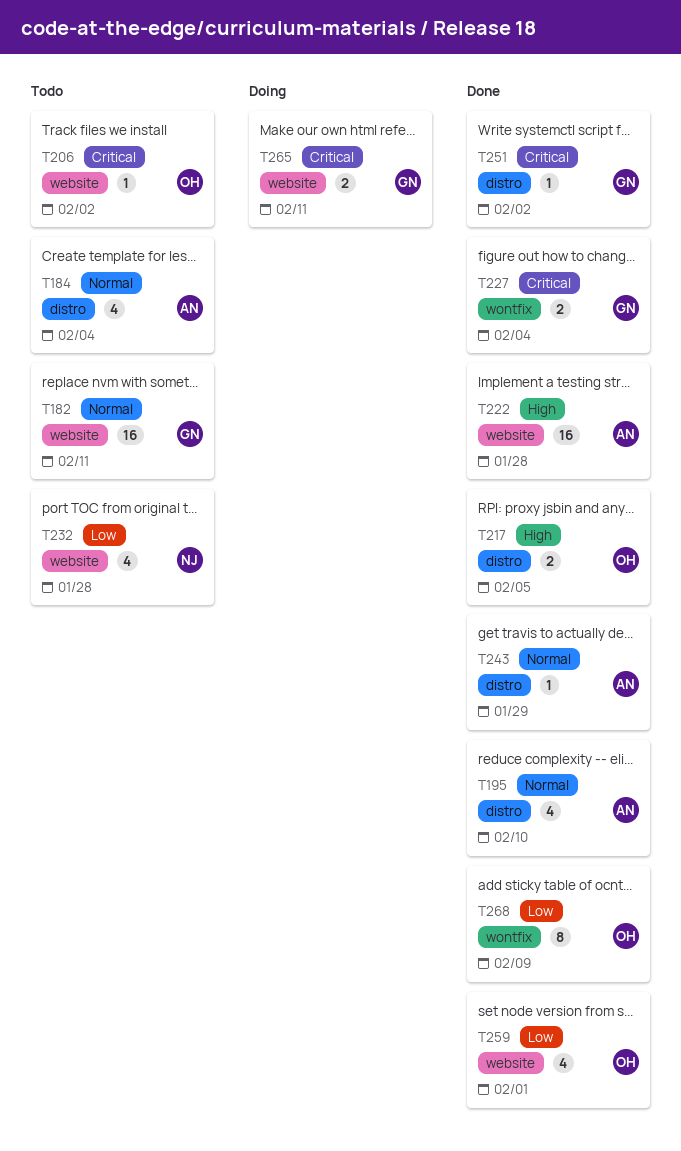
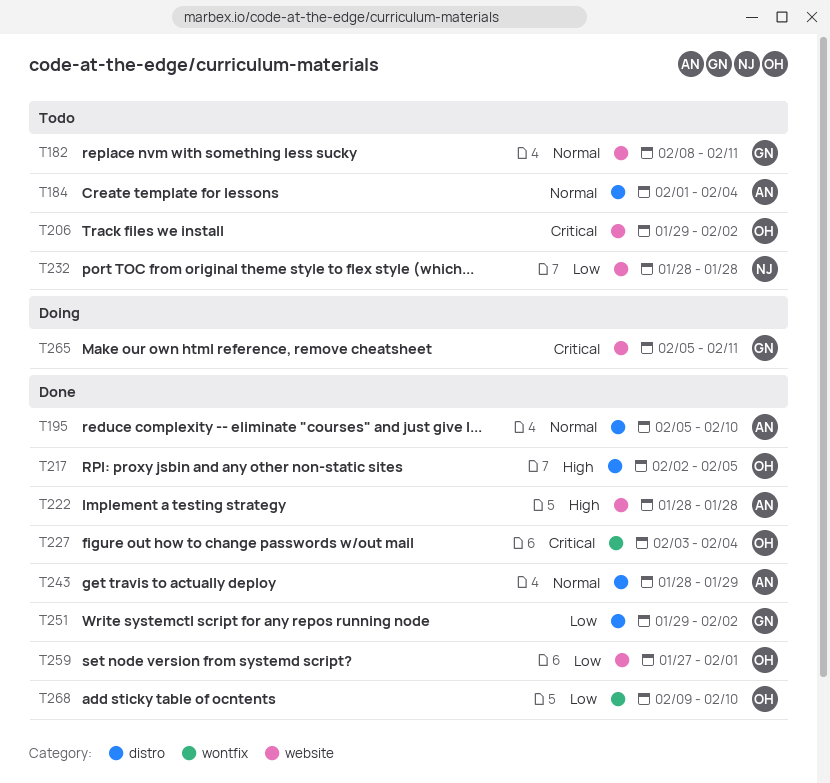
T227, owner: GN -> OH
T251, priority: Critical -> Low
T268, due: Feb 9 -> Feb 10

